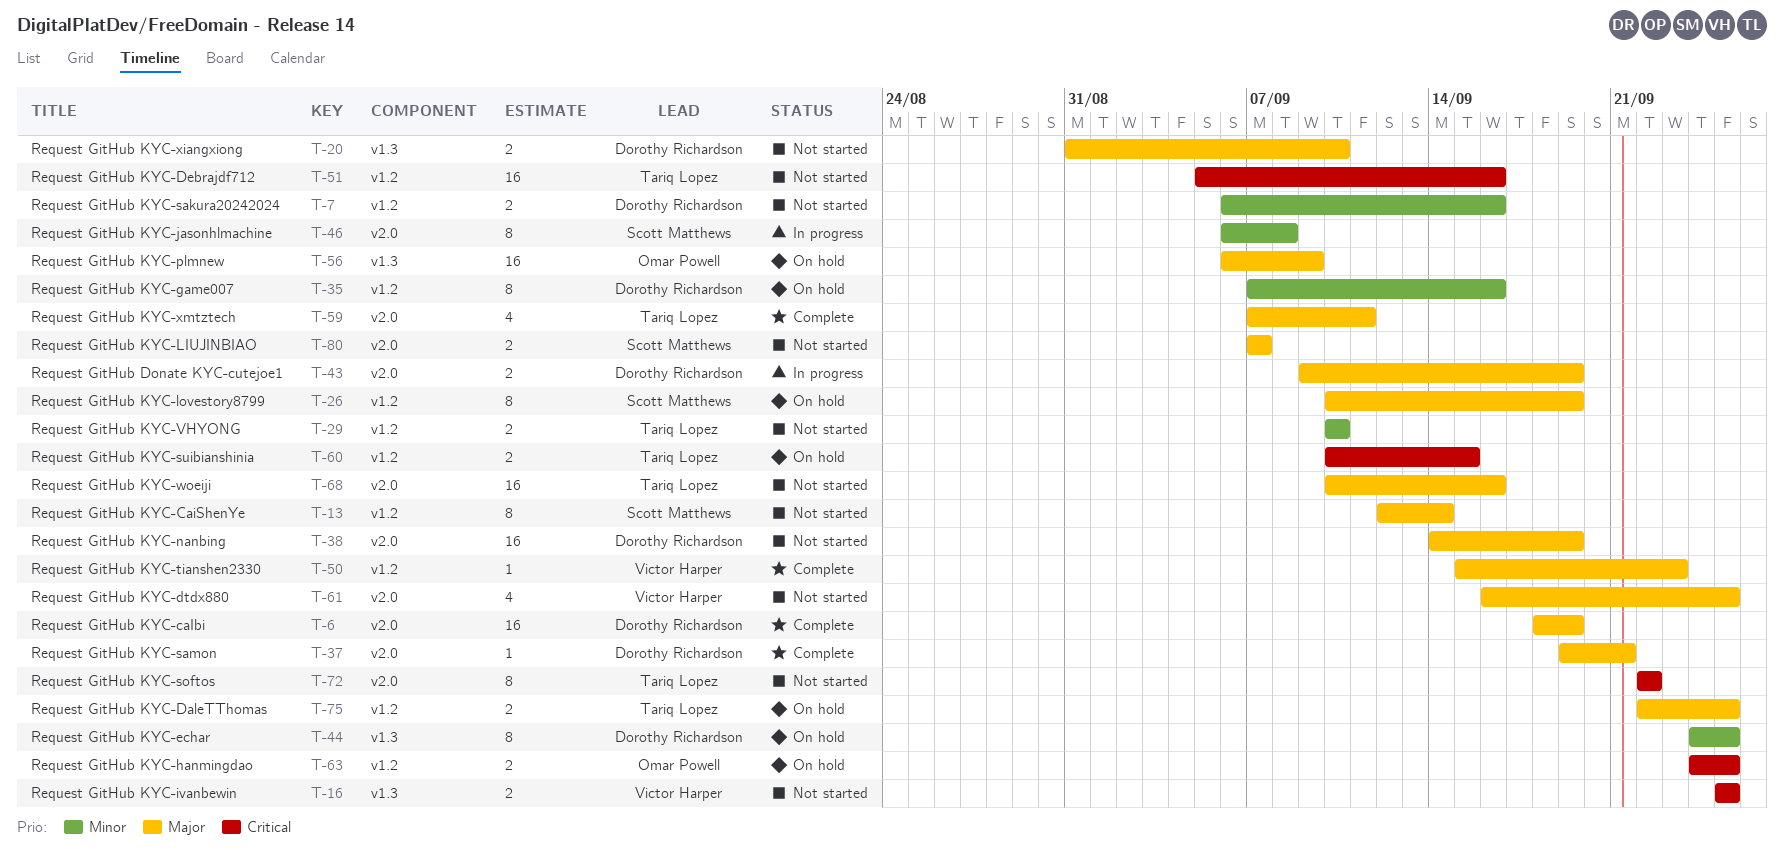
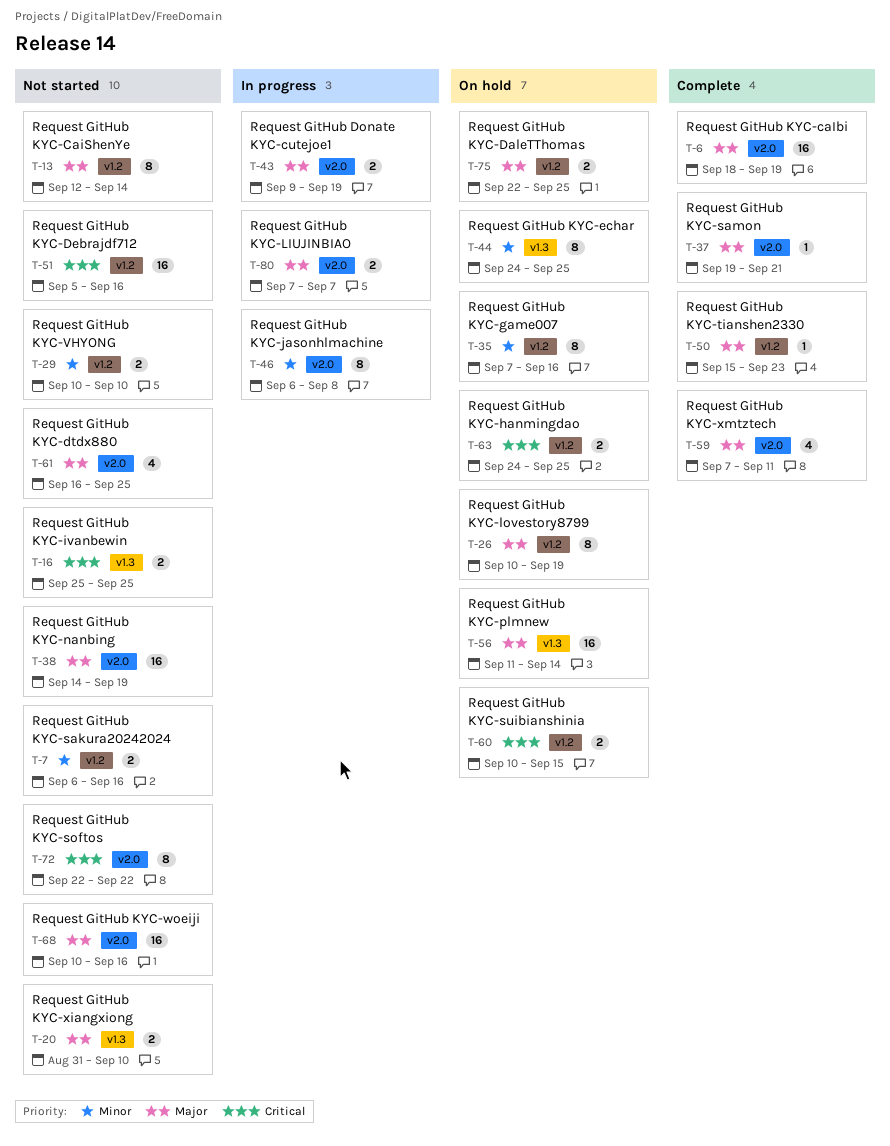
T-56, start: Sep 6 -> Sep 11
T-56, due: Sep 9 -> Sep 14
T-80, status: Not started -> In progress

